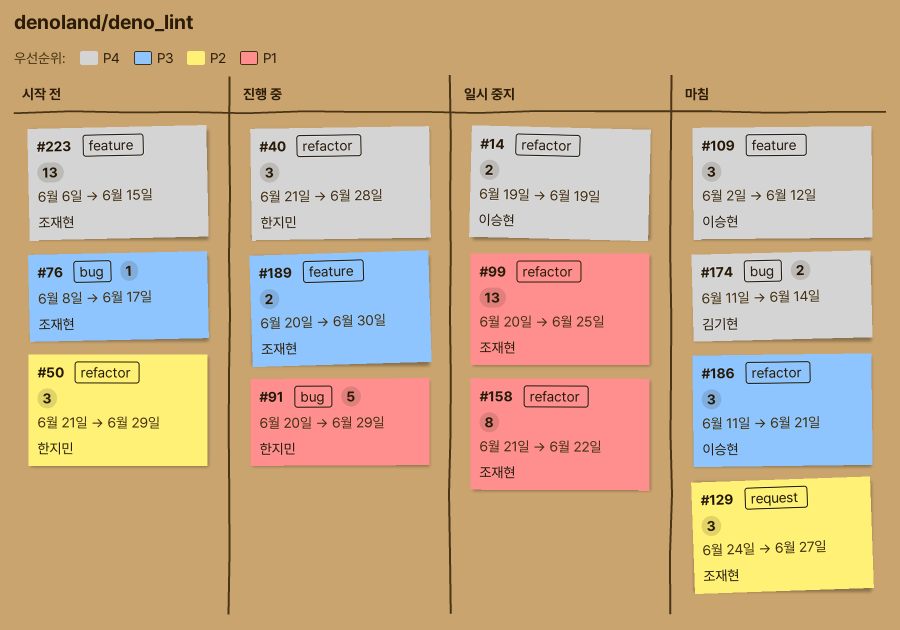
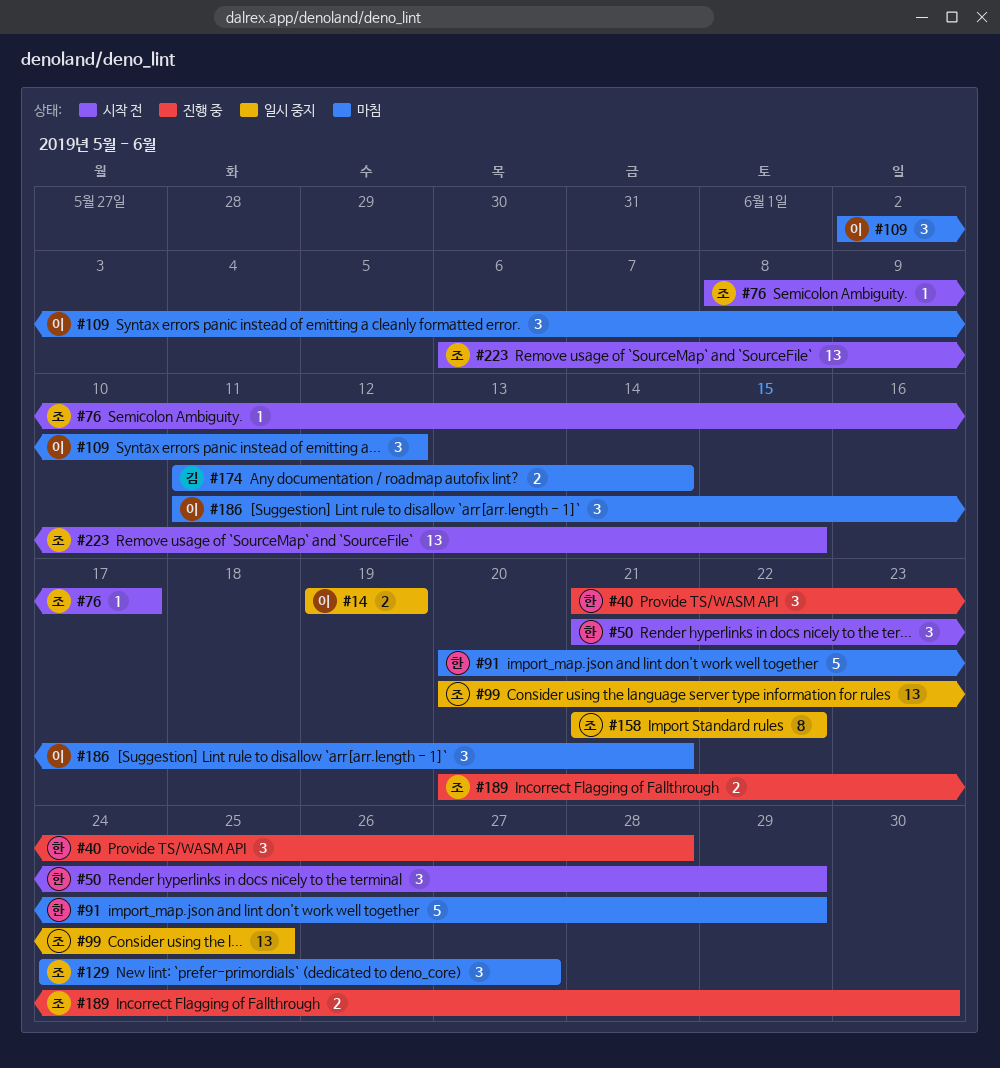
#91, status: 진행 중 -> 마침

